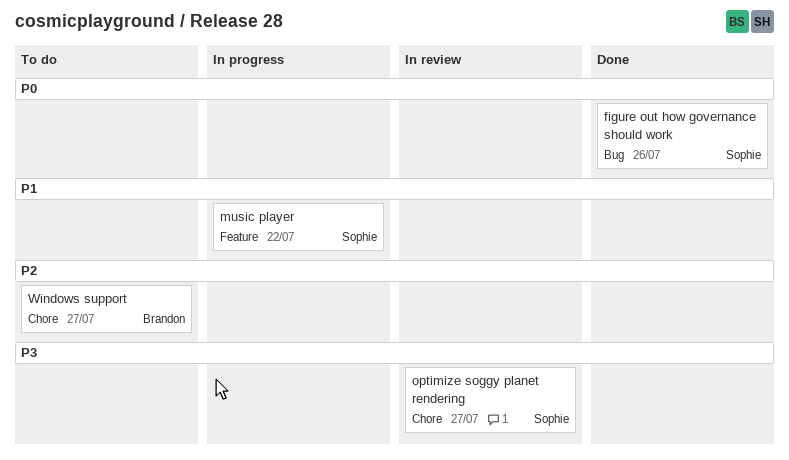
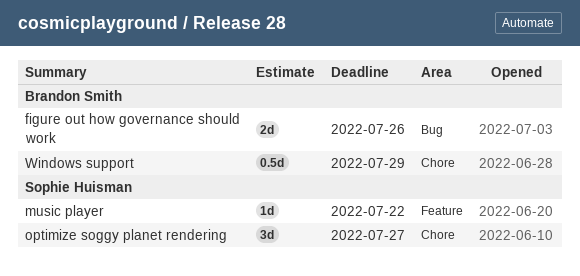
figure out how governance should work, owner: Sophie Huisman -> Brandon Smith
Windows support, due: Jul 27 -> Jul 29

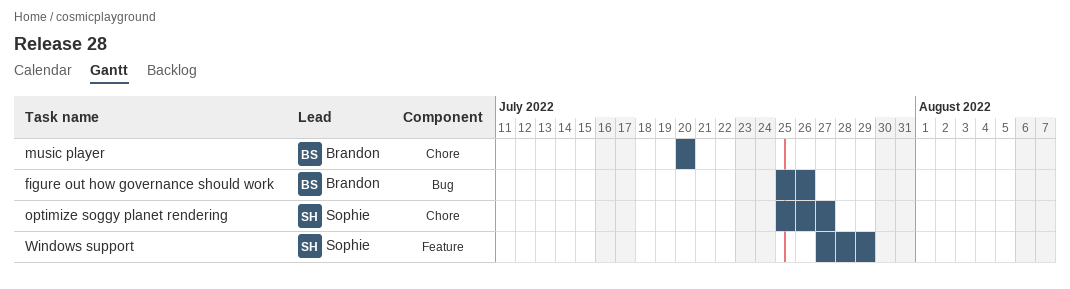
music player, owner: Sophie Huisman -> Brandon Smith
music player, label: Feature -> Chore
music player, due: Jul 22 -> Jul 20
Windows support, owner: Brandon Smith -> Sophie Huisman
Windows support, label: Chore -> Feature

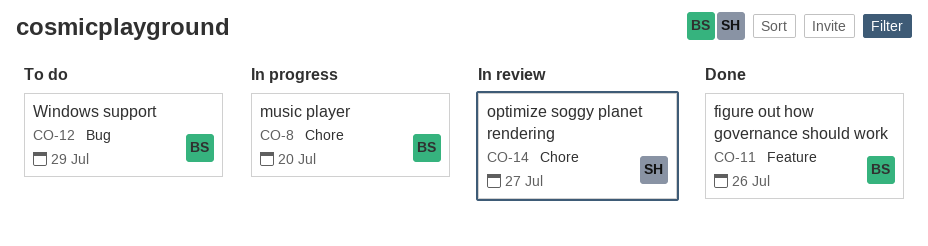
figure out how governance should work, label: Bug -> Feature
Windows support, owner: Sophie -> Brandon
Windows support, label: Feature -> Bug

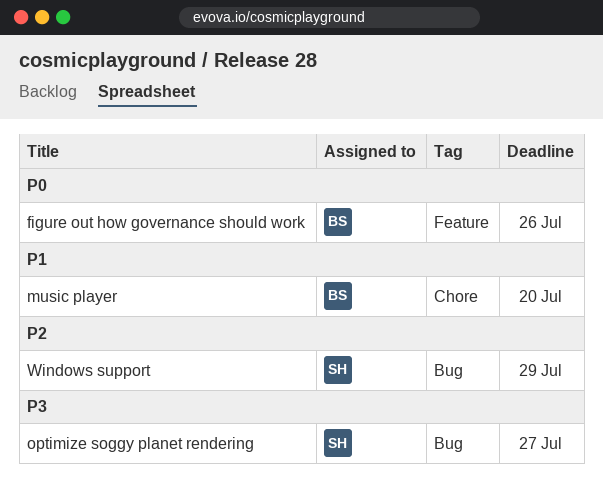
optimize soggy planet rendering, label: Chore -> Bug
Windows support, owner: BS -> SH

